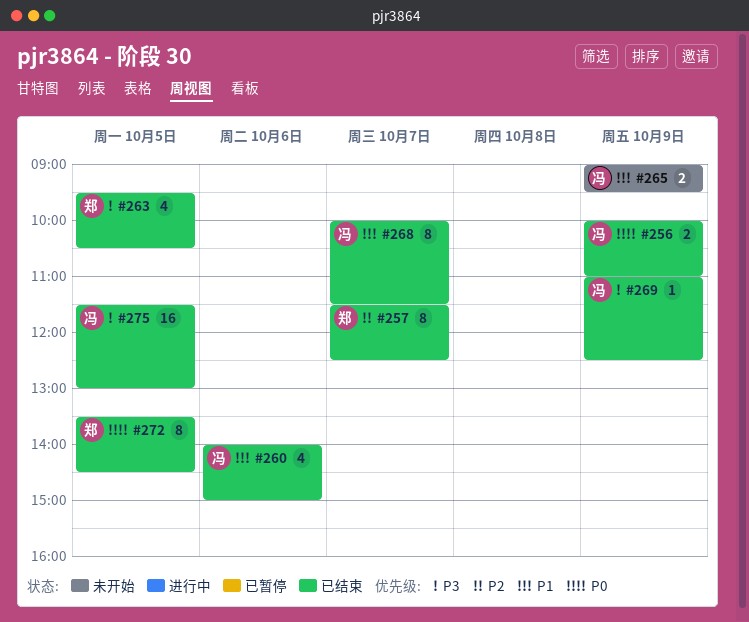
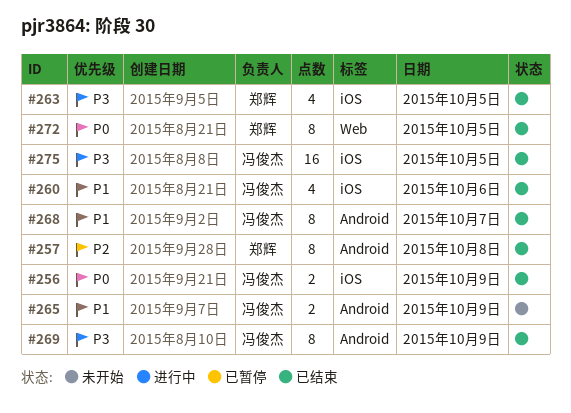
#257, day: Oct 7 -> Oct 8
#269, estimate: 1 -> 8

